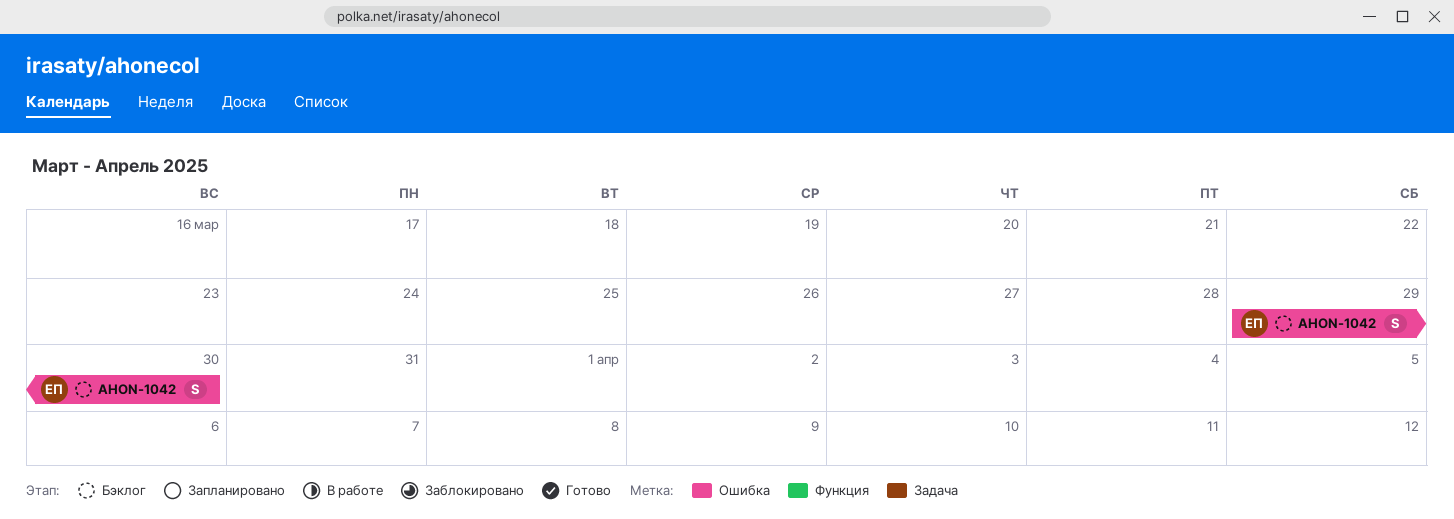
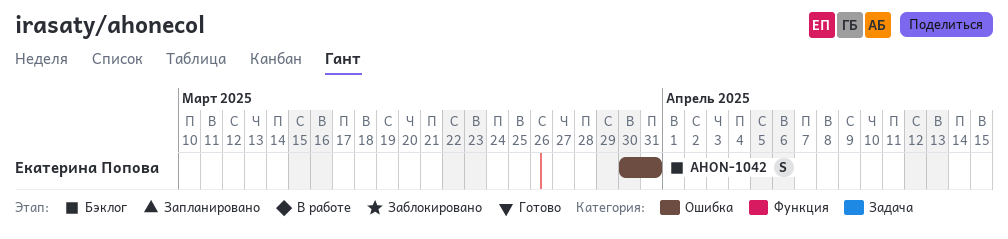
AHON-1042, start: Mar 29 -> Mar 30
AHON-1042, due: Mar 30 -> Mar 31

